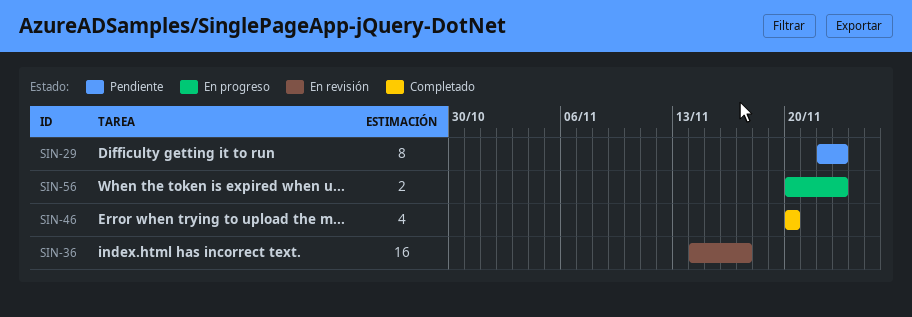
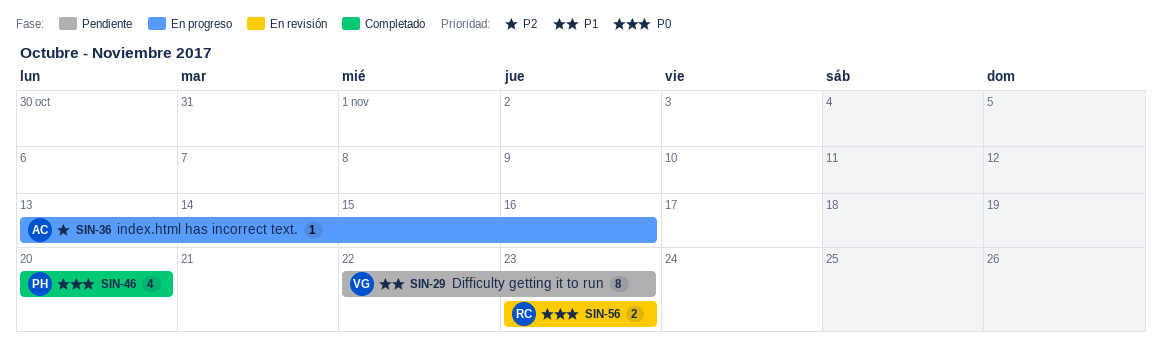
SIN-36, status: En revisión -> En progreso
SIN-36, estimate: 16 -> 1
SIN-36, start: Nov 14 -> Nov 13
SIN-36, due: Nov 17 -> Nov 16
SIN-56, status: En progreso -> En revisión
SIN-56, start: Nov 20 -> Nov 23

